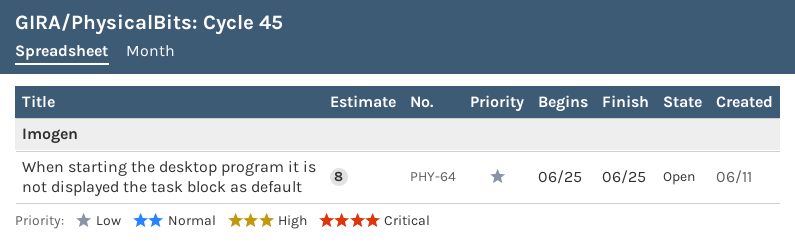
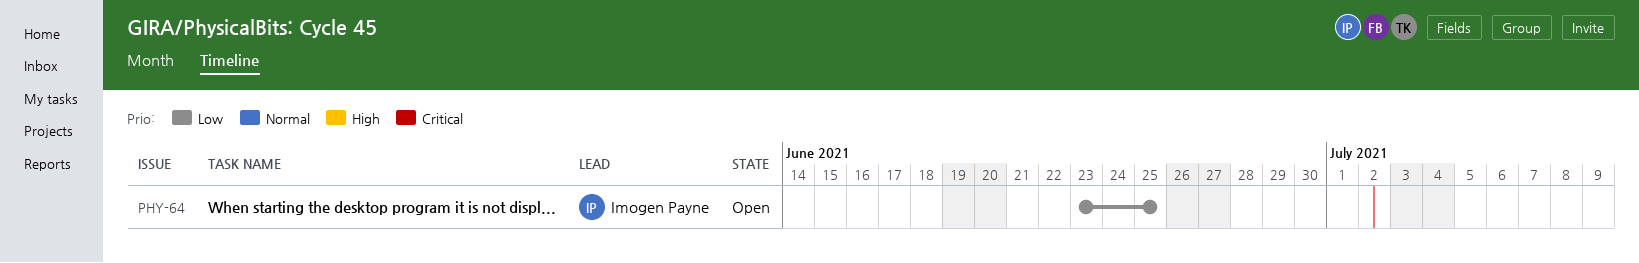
PHY-64, start: Jun 25 -> Jun 23

